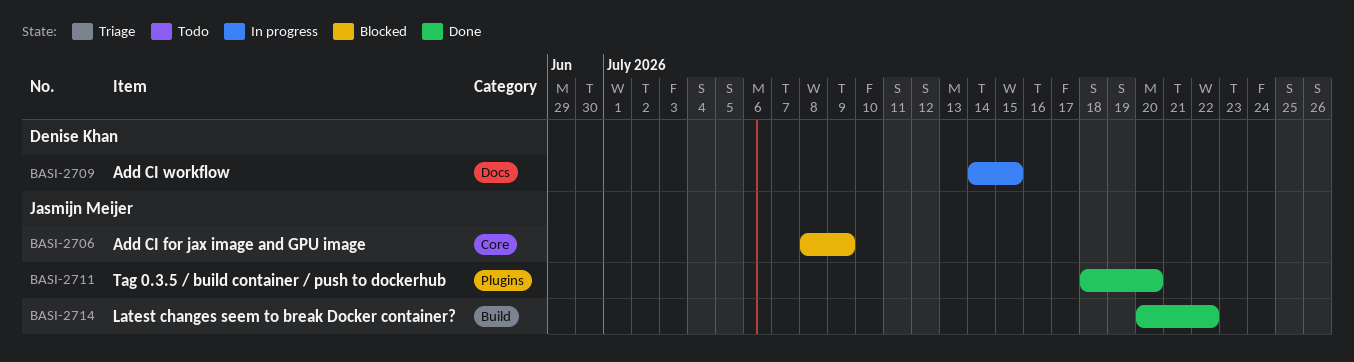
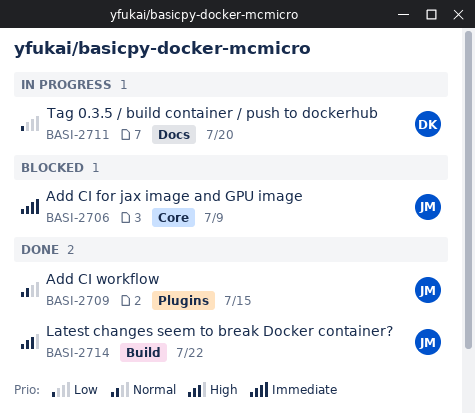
BASI-2709, status: In progress -> Done
BASI-2709, owner: Denise Khan -> Jasmijn Meijer
BASI-2709, label: Docs -> Plugins
BASI-2711, status: Done -> In progress
BASI-2711, owner: Jasmijn Meijer -> Denise Khan
BASI-2711, label: Plugins -> Docs

